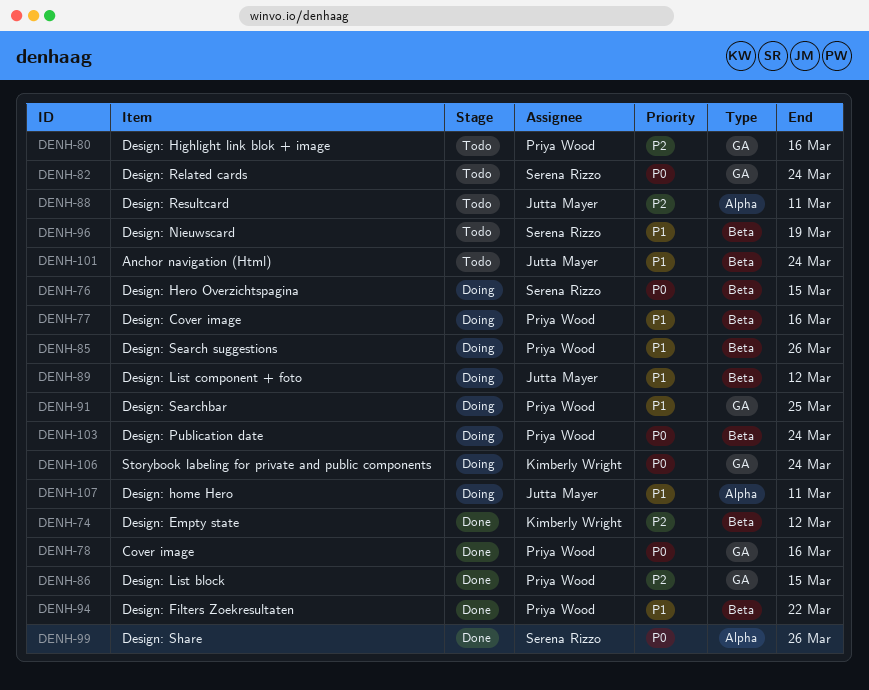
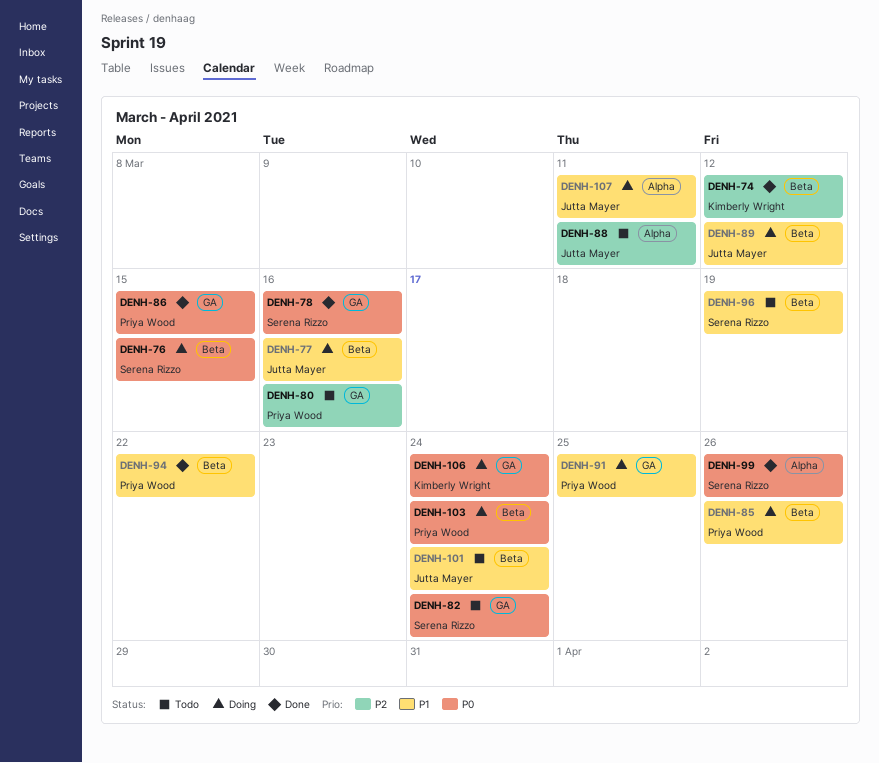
DENH-77, owner: Priya Wood -> Jutta Mayer
DENH-78, owner: Priya Wood -> Serena Rizzo
DENH-86, priority: P2 -> P0

